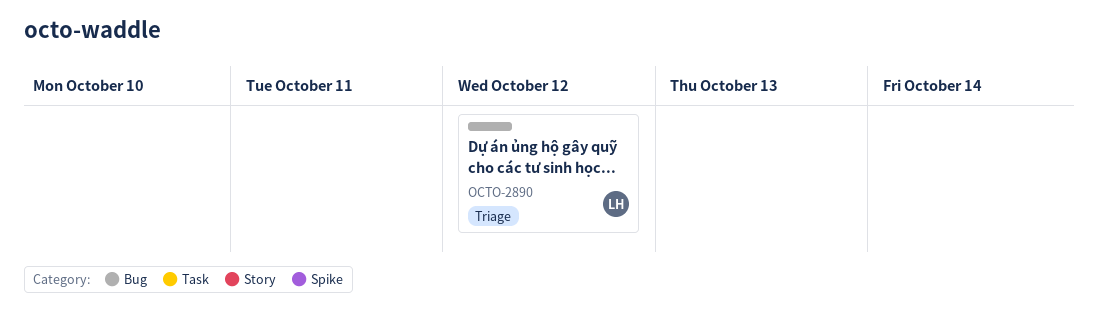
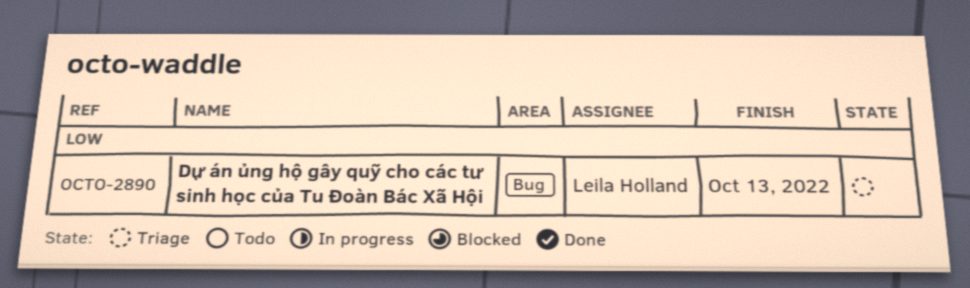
OCTO-2890, due: Oct 12 -> Oct 13

